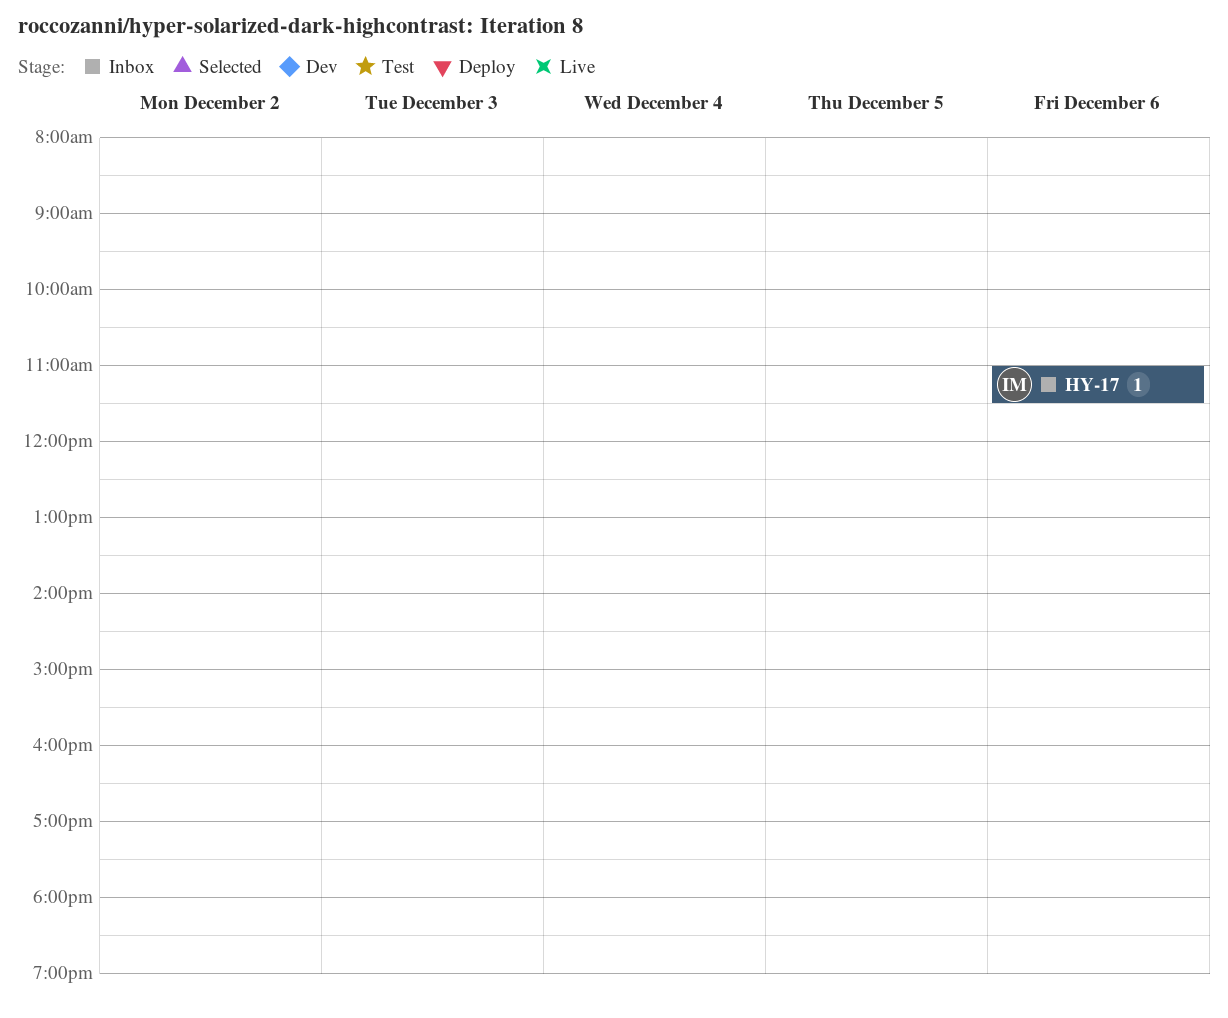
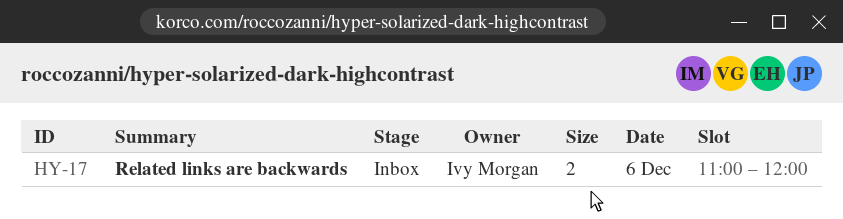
HY-17, estimate: 1 -> 2
HY-17, ends: 11:30 -> 12:00

